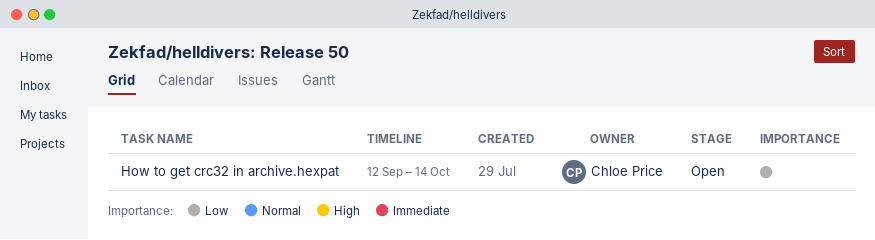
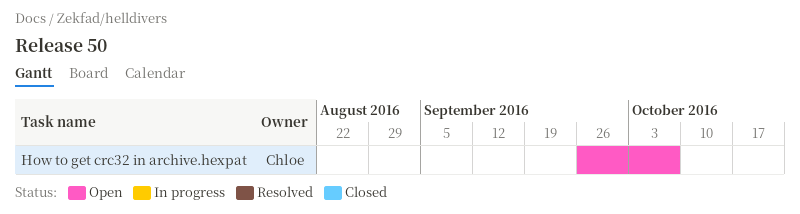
How to get crc32 in archive.hexpat, start: Sep 12 -> Sep 26
How to get crc32 in archive.hexpat, due: Oct 14 -> Oct 7

